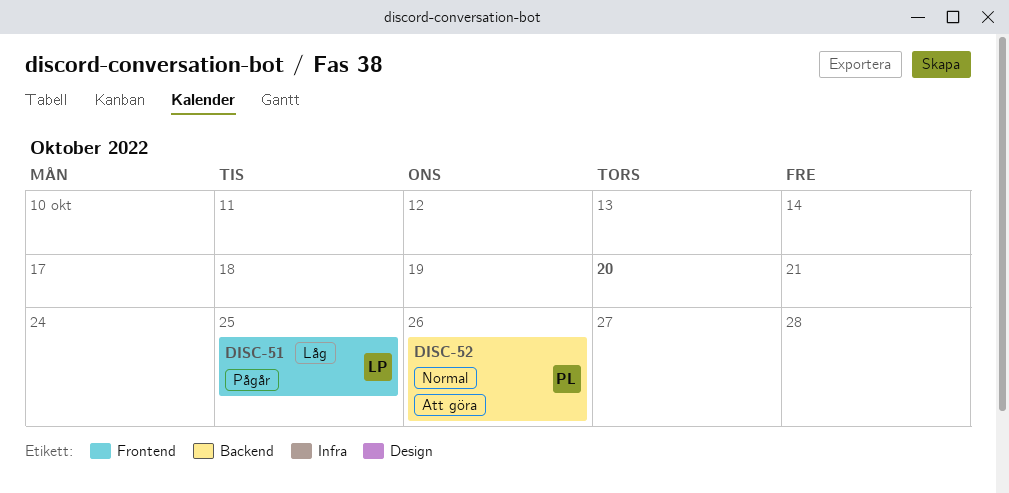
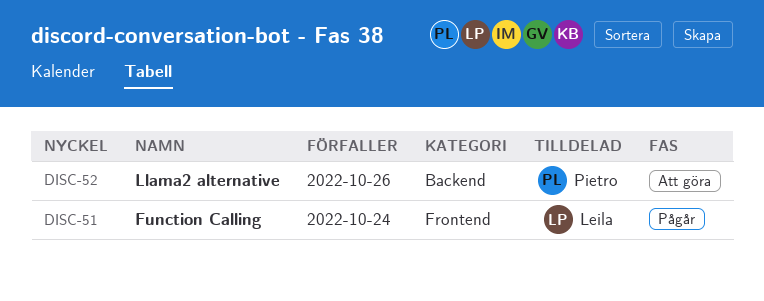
DISC-51, due: Oct 25 -> Oct 24

